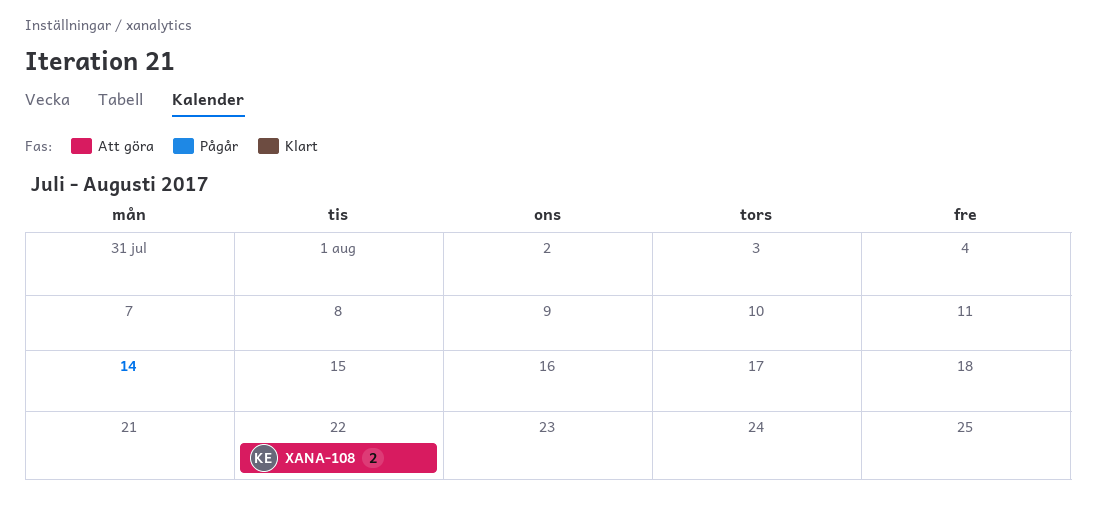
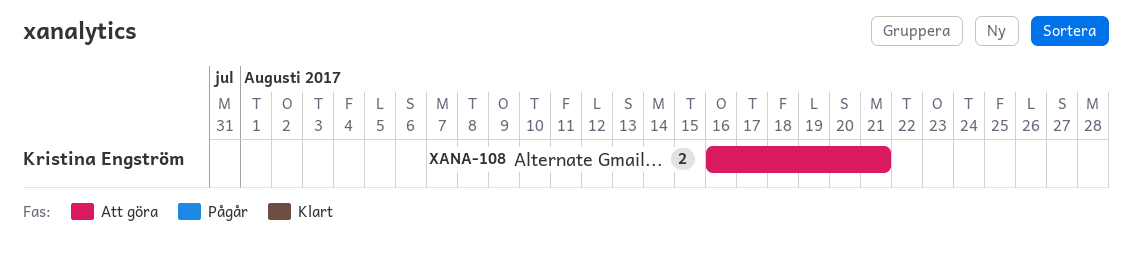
XANA-108, start: Aug 22 -> Aug 16
XANA-108, due: Aug 22 -> Aug 21

